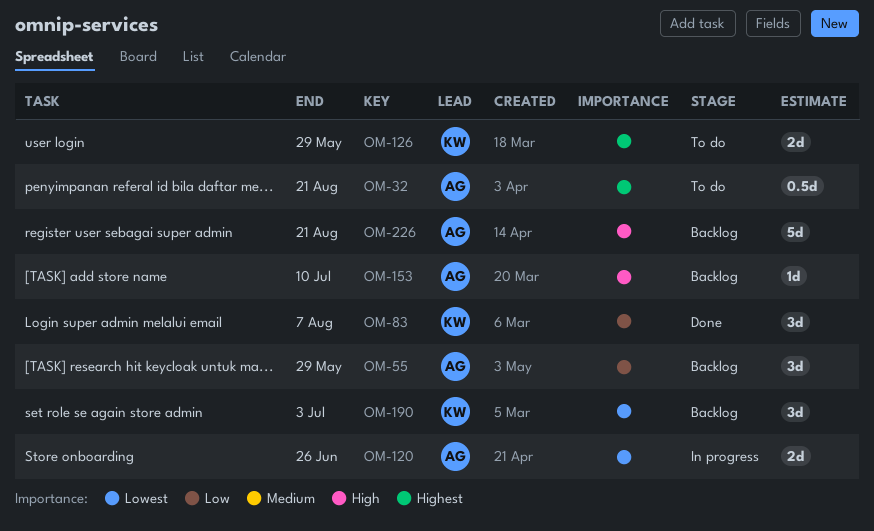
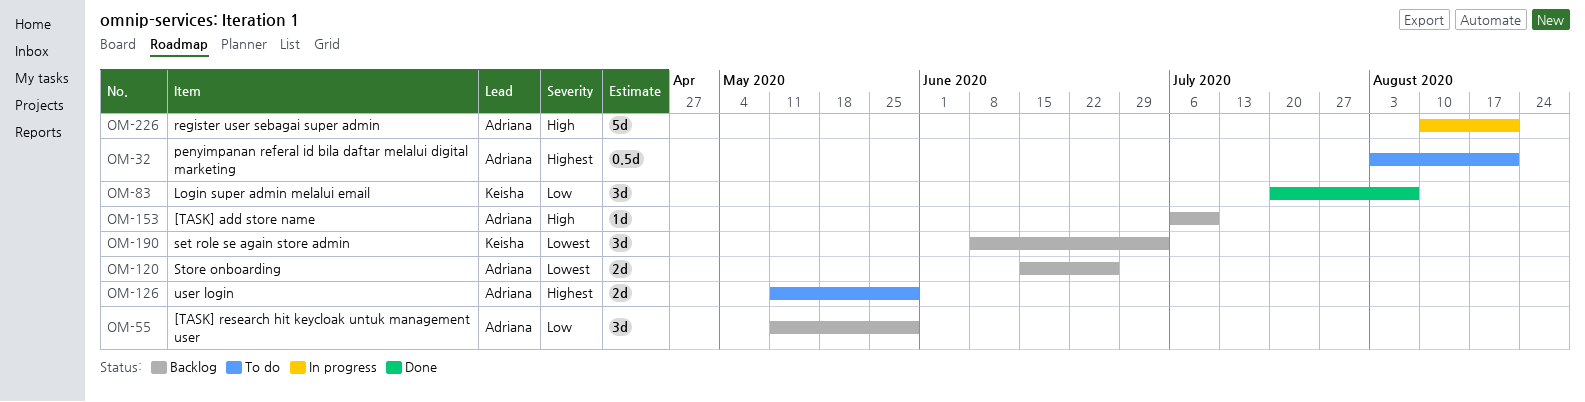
OM-120, status: In progress -> Backlog
OM-126, owner: Keisha -> Adriana
OM-226, status: Backlog -> In progress

